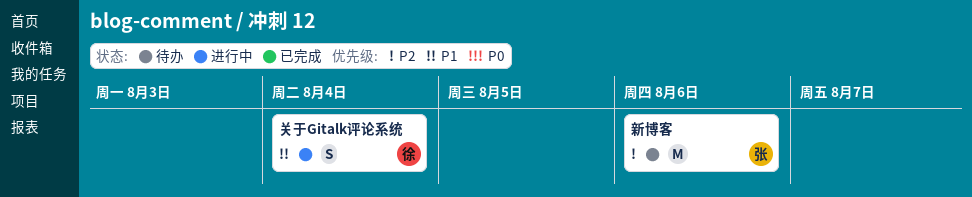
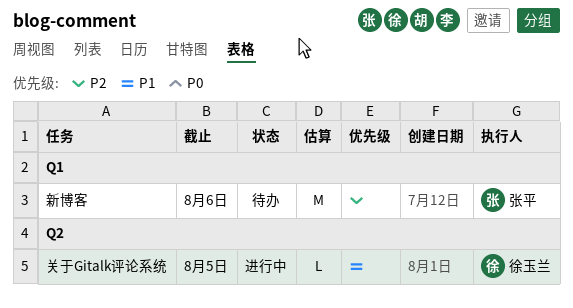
关于Gitalk评论系统, estimate: S -> L
关于Gitalk评论系统, due: Aug 4 -> Aug 5

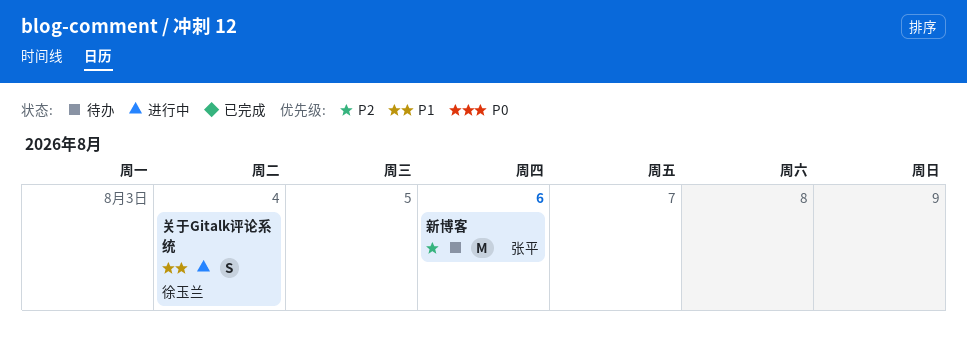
关于Gitalk评论系统, estimate: L -> S
关于Gitalk评论系统, due: Aug 5 -> Aug 4

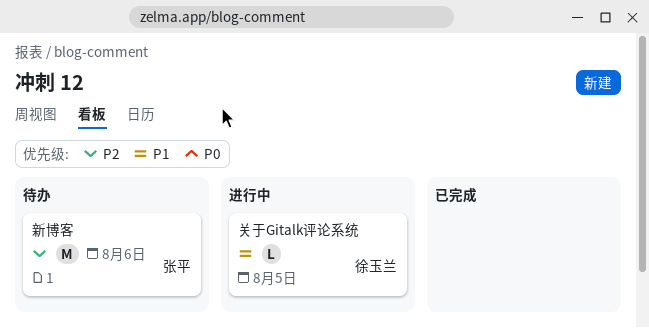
关于Gitalk评论系统, estimate: S -> L
关于Gitalk评论系统, due: Aug 4 -> Aug 5

